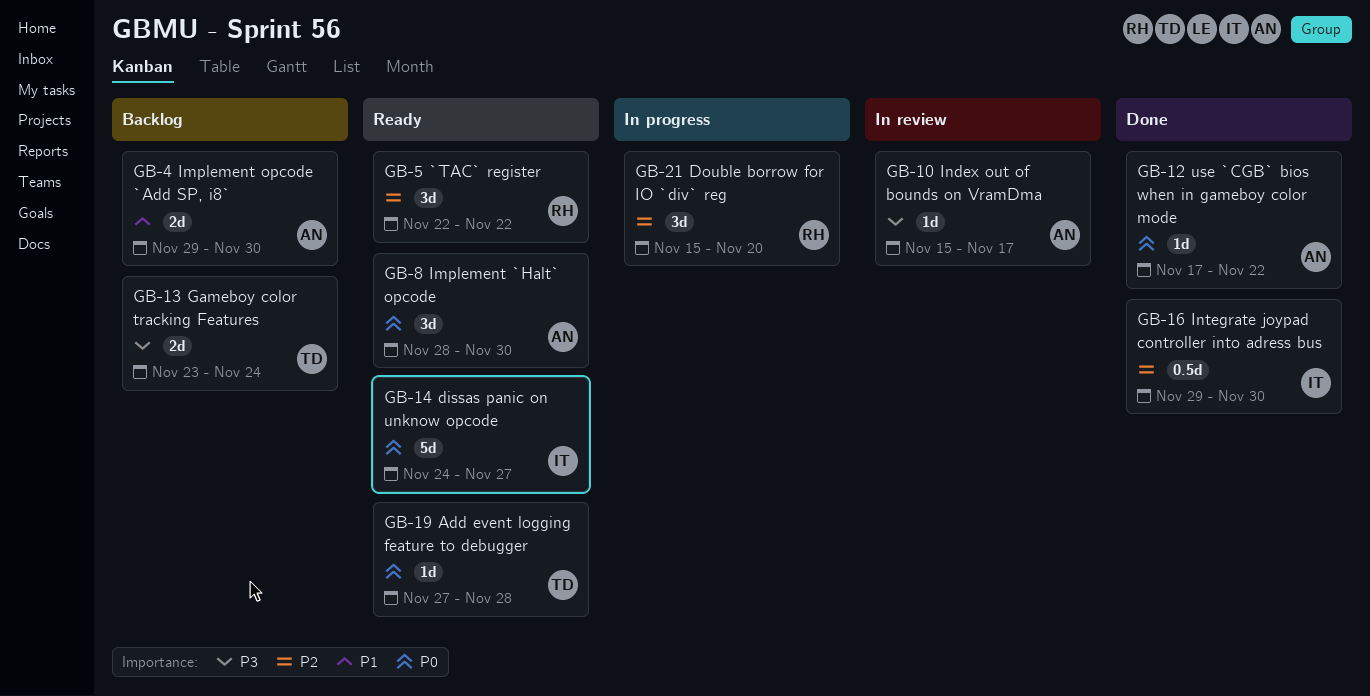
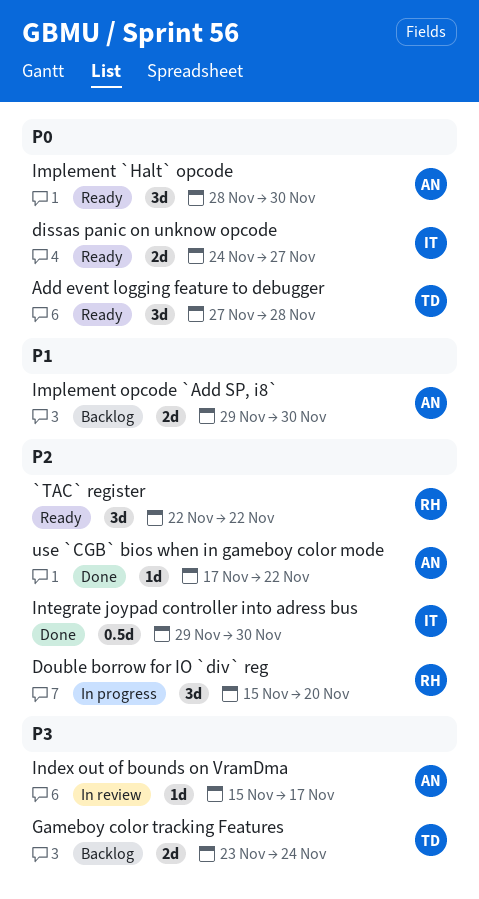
Add event logging feature to debugger, estimate: 1d -> 3d
dissas panic on unknow opcode, estimate: 5d -> 2d
use `CGB` bios when in gameboy color mode, priority: P0 -> P2

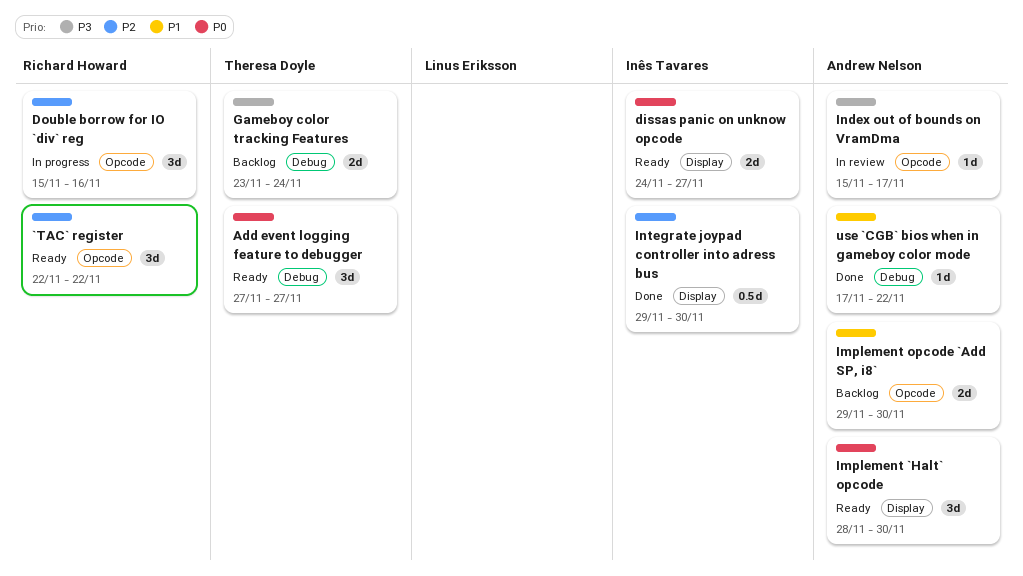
Add event logging feature to debugger, due: Nov 28 -> Nov 27
Double borrow for IO `div` reg, due: Nov 20 -> Nov 16
use `CGB` bios when in gameboy color mode, priority: P2 -> P1

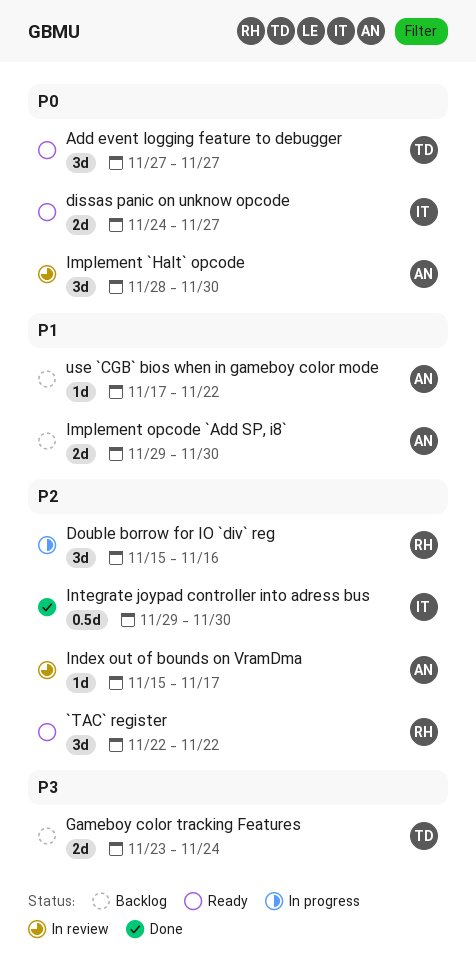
Implement `Halt` opcode, status: Ready -> In review
Index out of bounds on VramDma, priority: P3 -> P2
use `CGB` bios when in gameboy color mode, status: Done -> Backlog

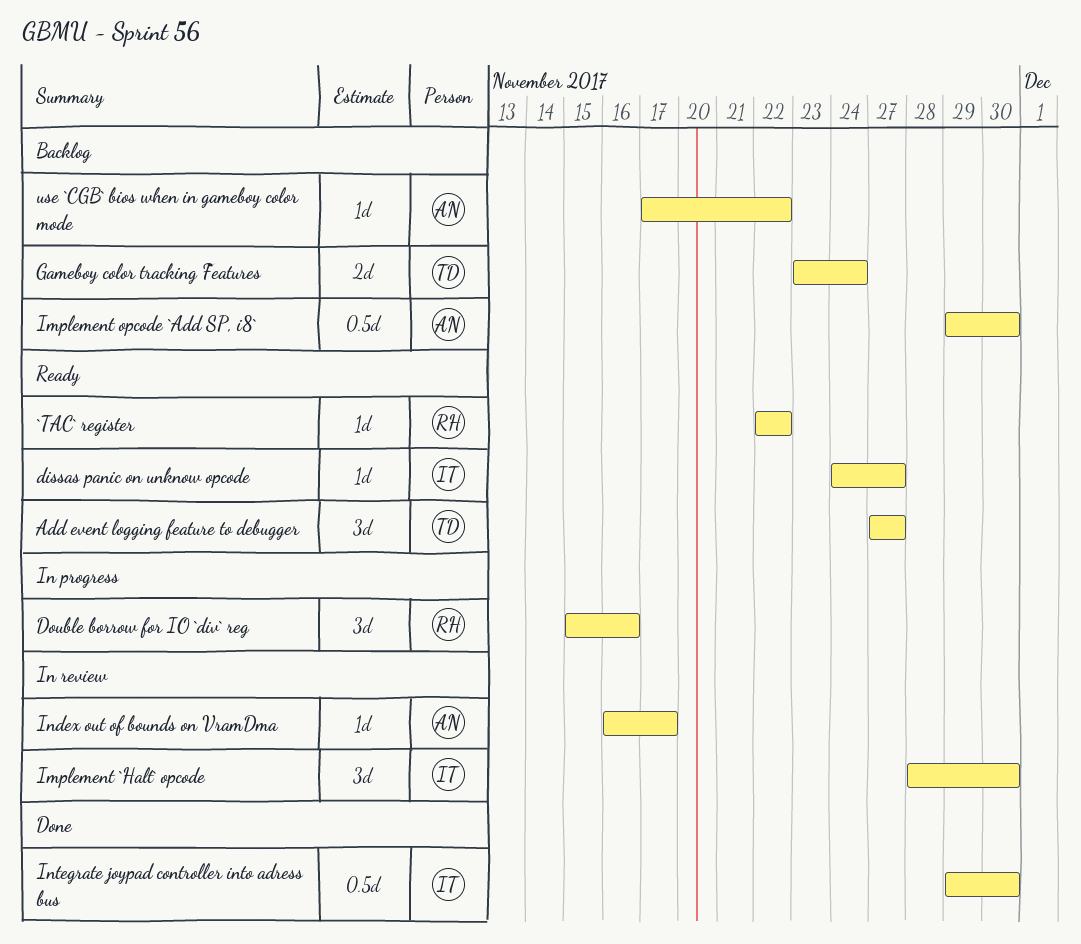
`TAC` register, estimate: 3d -> 1d
dissas panic on unknow opcode, estimate: 2d -> 1d
Implement `Halt` opcode, owner: AN -> IT
Implement opcode `Add SP, i8`, estimate: 2d -> 0.5d
Index out of bounds on VramDma, start: Nov 15 -> Nov 16

